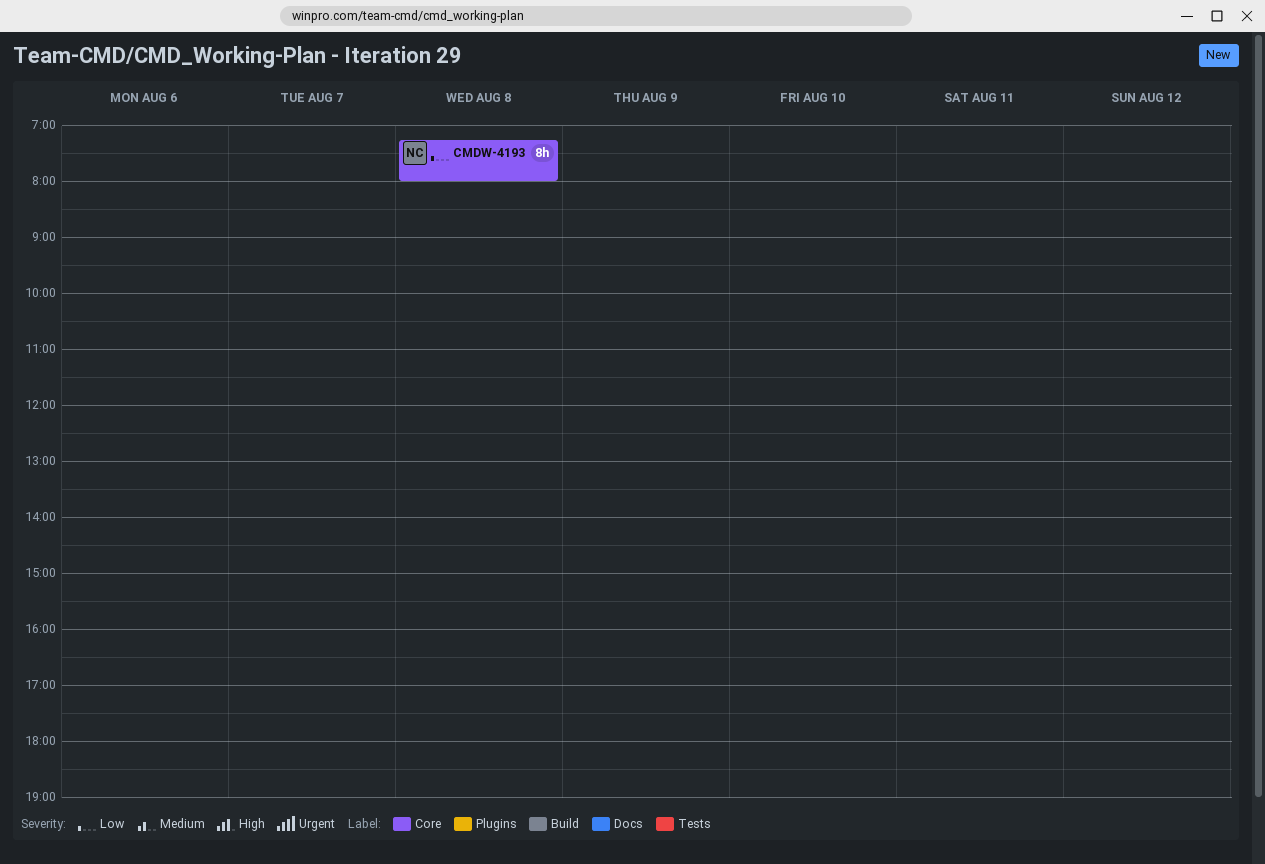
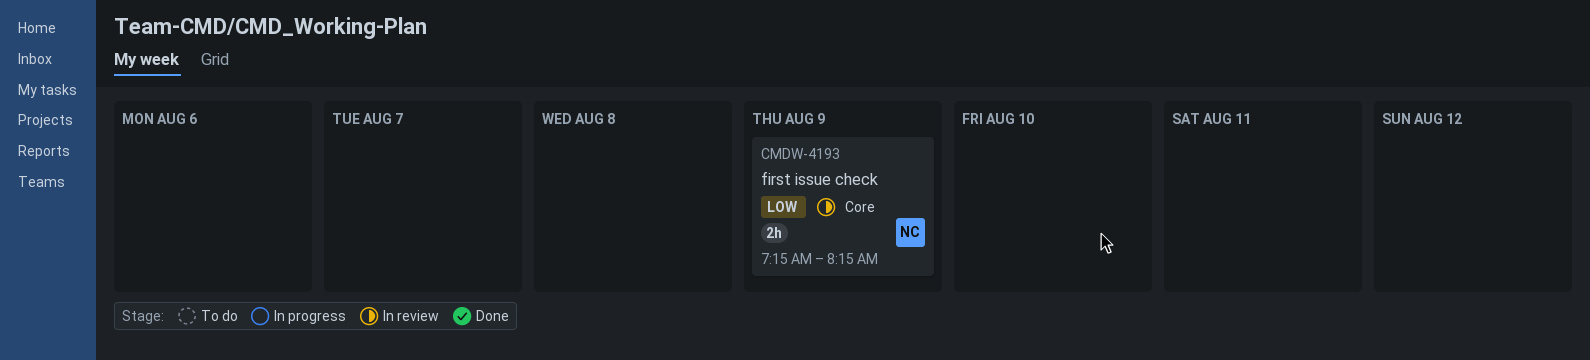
CMDW-4193, estimate: 8h -> 2h
CMDW-4193, day: Aug 8 -> Aug 9
CMDW-4193, ends: 08:00 -> 08:15

